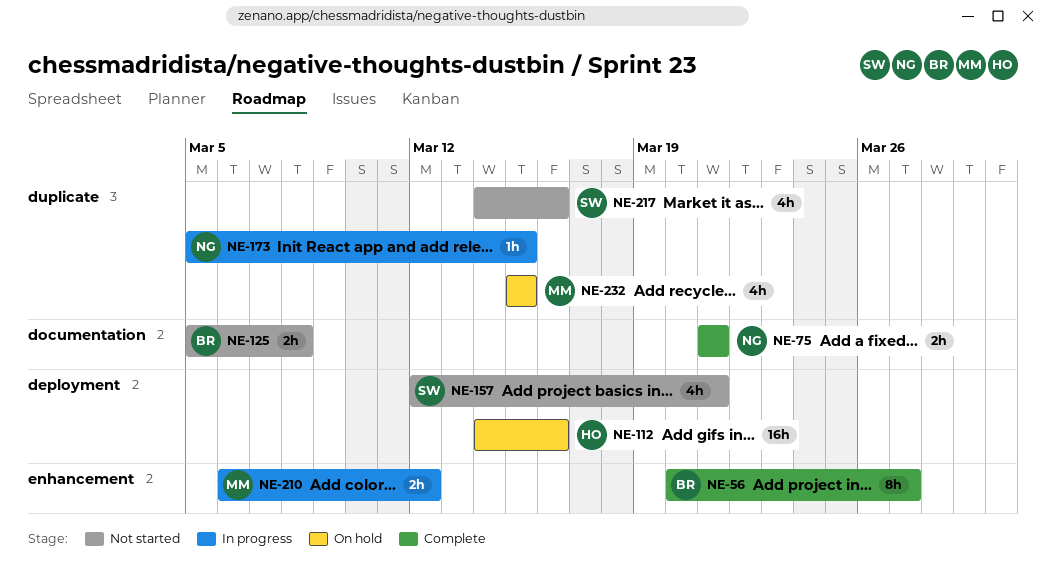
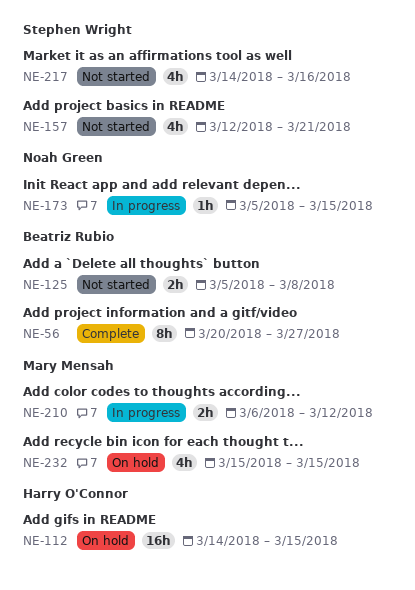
NE-75: present -> none
NE-112, due: Mar 16 -> Mar 15

